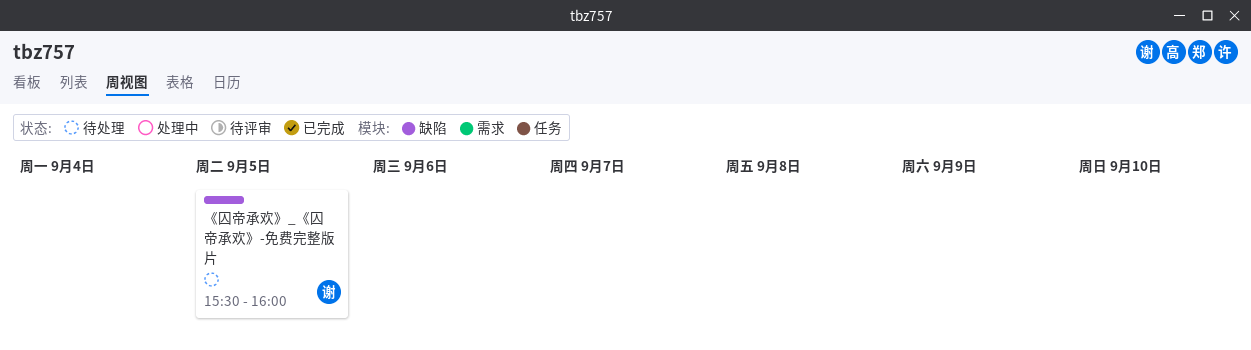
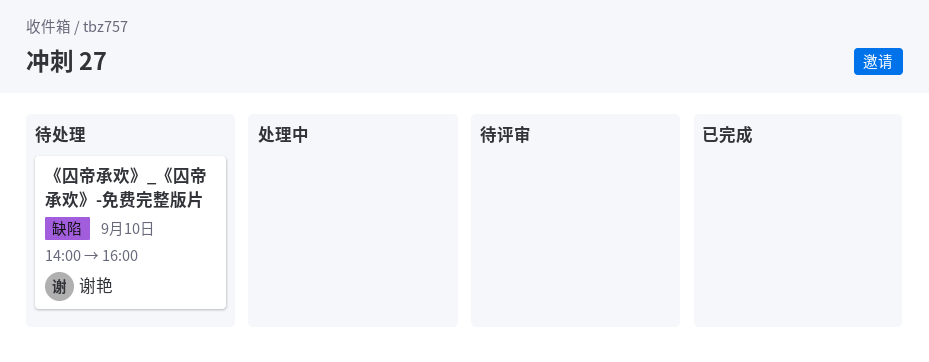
《囚帝承欢》_《囚帝承欢》-免费完整版片, day: Sep 5 -> Sep 10
《囚帝承欢》_《囚帝承欢》-免费完整版片, begins: 15:30 -> 14:00

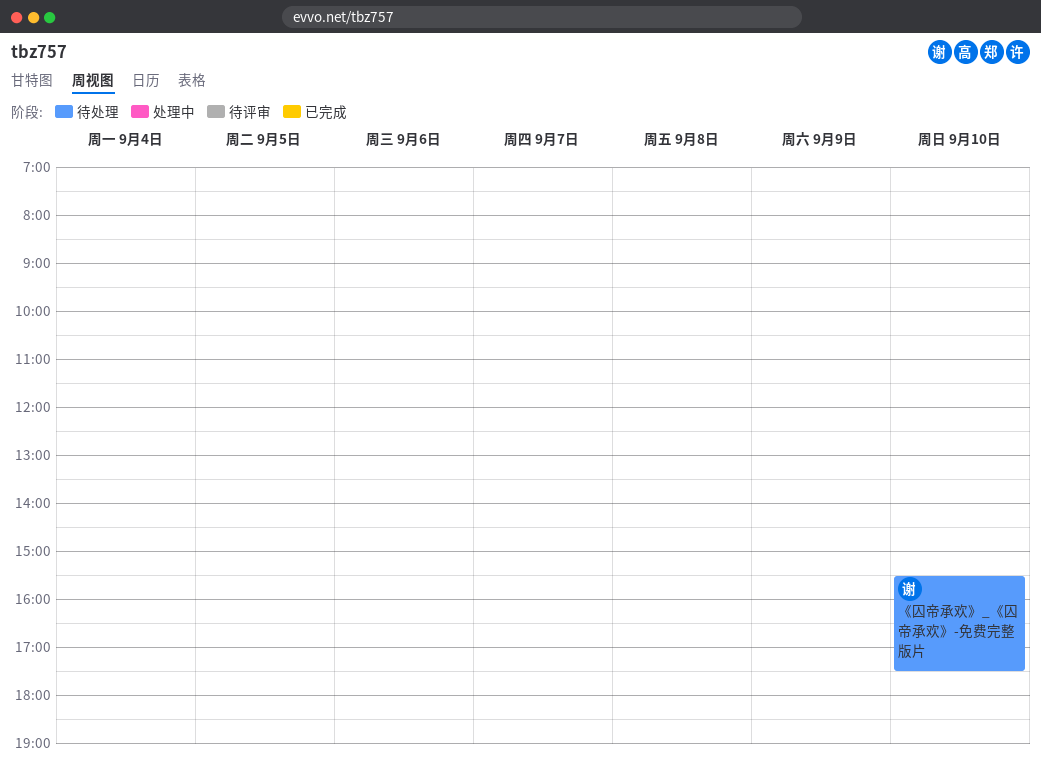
《囚帝承欢》_《囚帝承欢》-免费完整版片, begins: 14:00 -> 15:30
《囚帝承欢》_《囚帝承欢》-免费完整版片, ends: 16:00 -> 17:30

